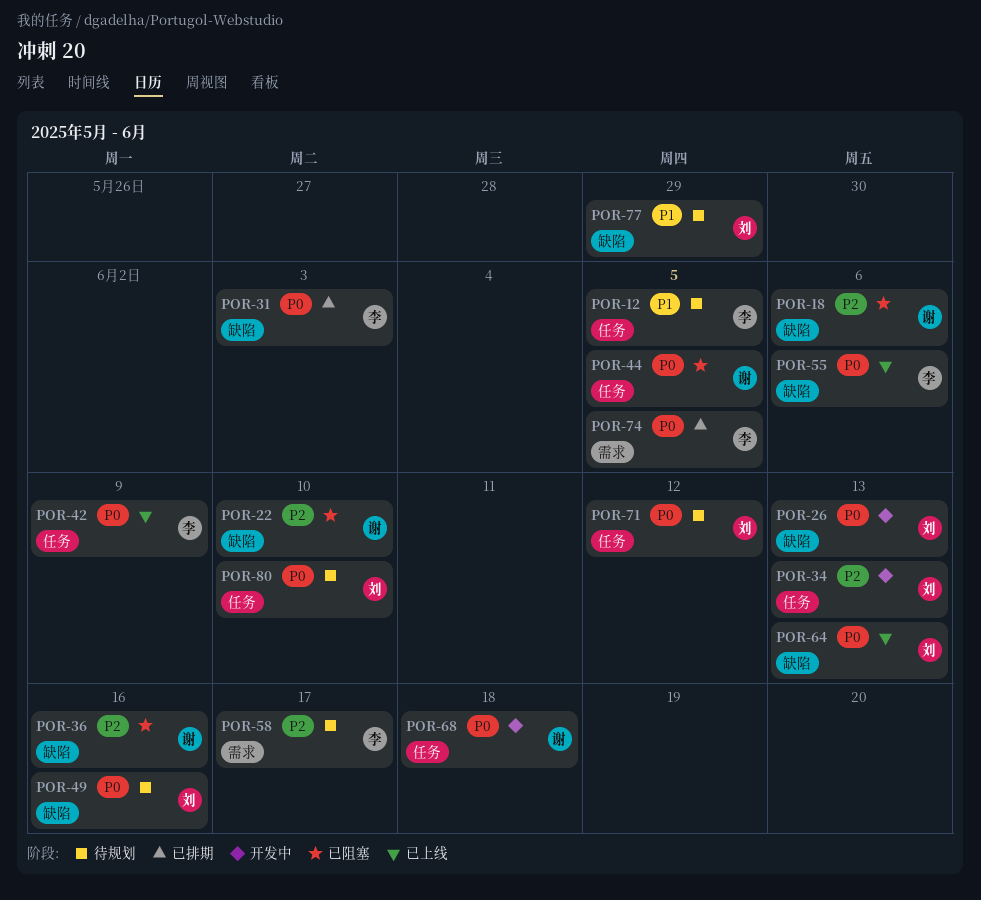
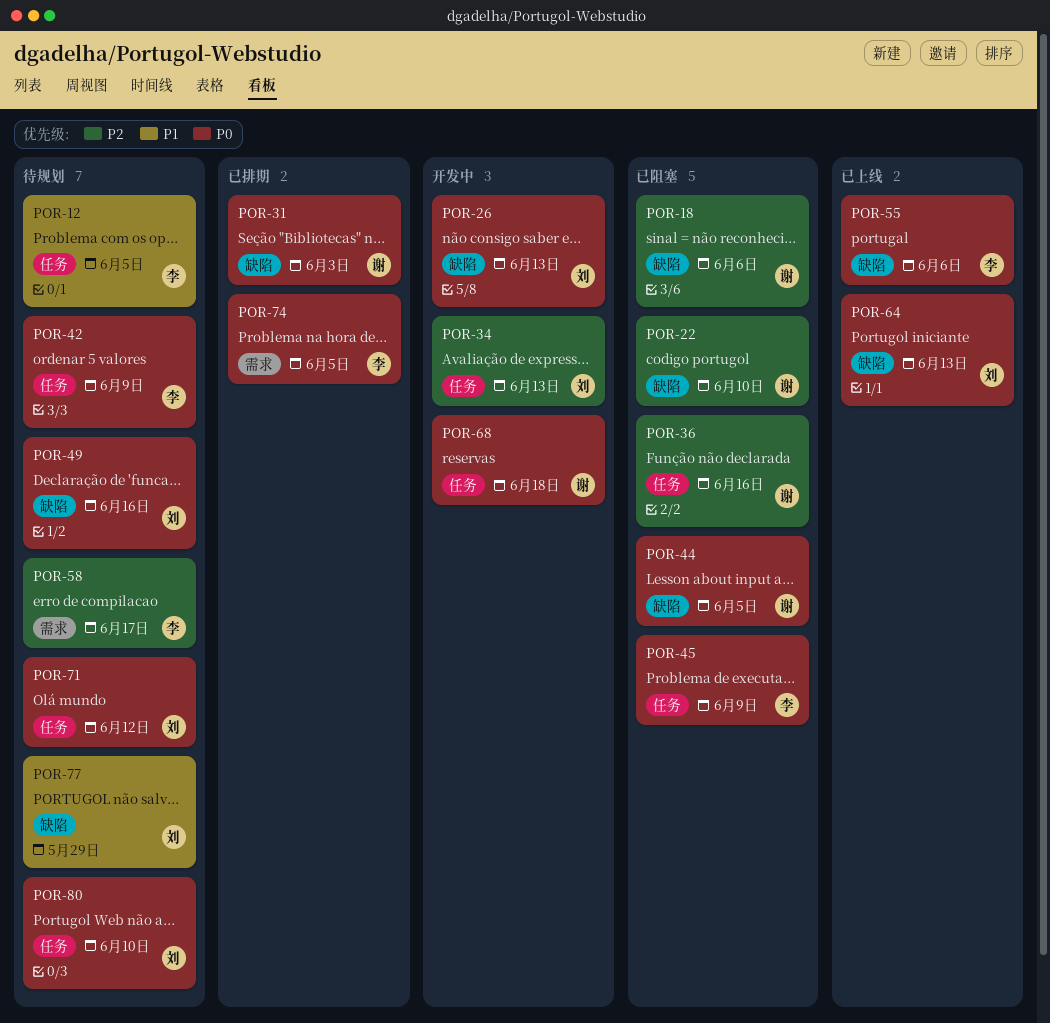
POR-31, owner: 李 -> 谢
POR-36, label: 缺陷 -> 任务
POR-42, status: 已上线 -> 待规划
POR-44, label: 任务 -> 缺陷
POR-45: none -> present

